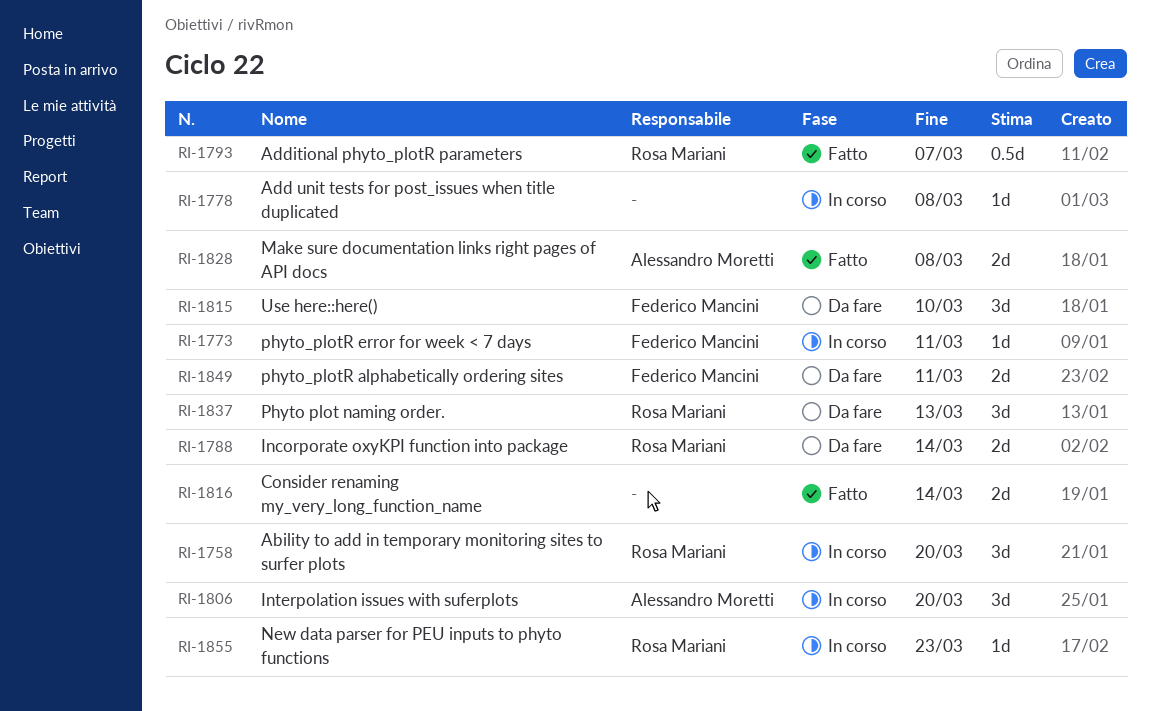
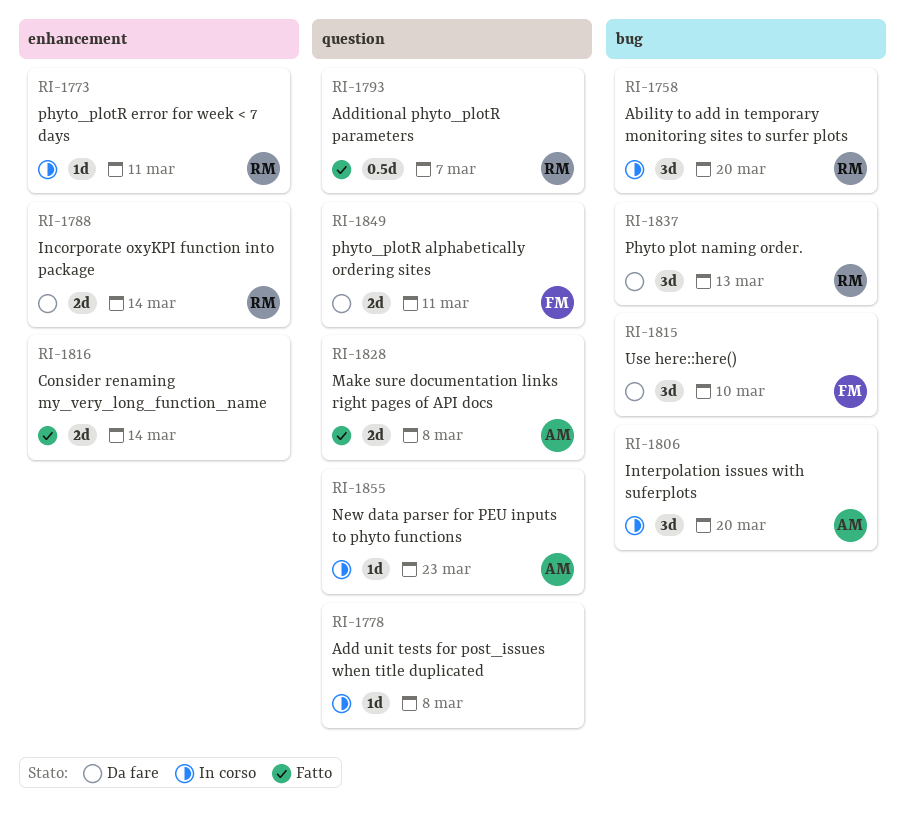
RI-1773, owner: Federico Mancini -> Rosa Mariani
RI-1855, owner: Rosa Mariani -> Alessandro Moretti

